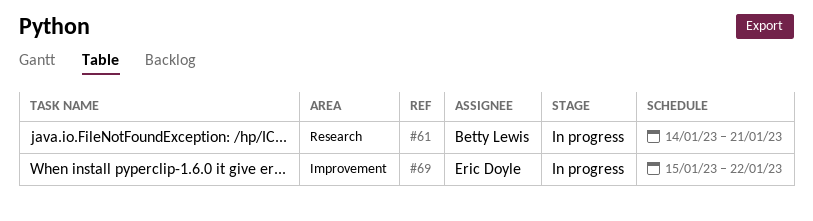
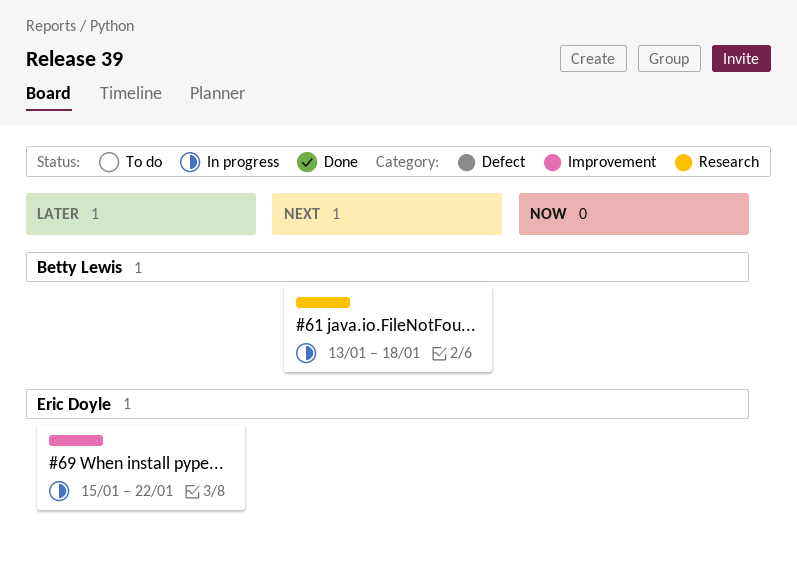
#61, start: Jan 14 -> Jan 13
#61, due: Jan 21 -> Jan 18

